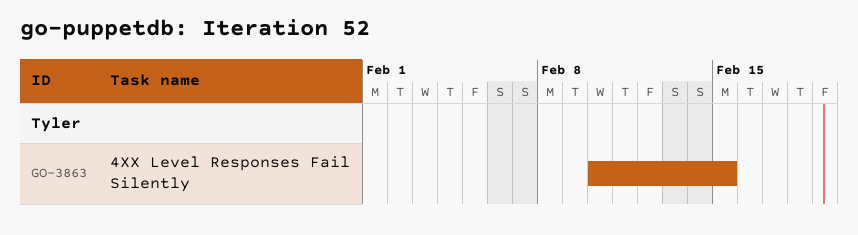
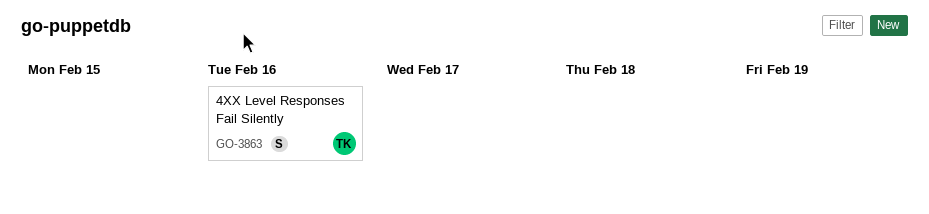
GO-3863, due: Feb 15 -> Feb 16

